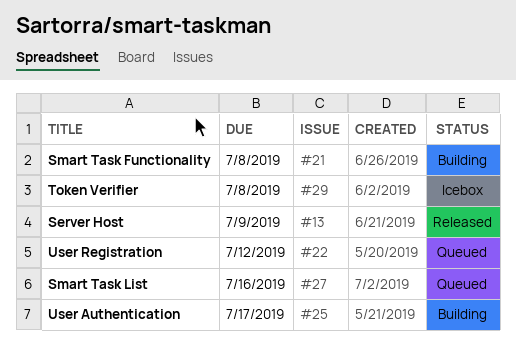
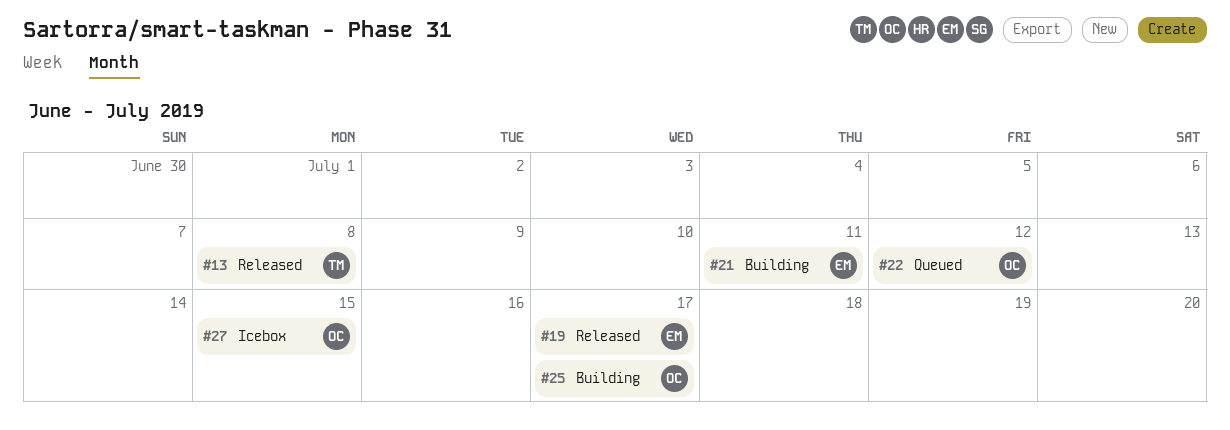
#13, due: Jul 9 -> Jul 8
#19: none -> present
#21, due: Jul 8 -> Jul 11
#27, status: Queued -> Icebox
#27, due: Jul 16 -> Jul 15
#29: present -> none

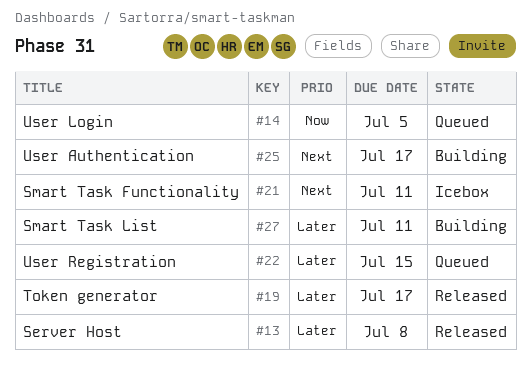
#14: none -> present
#21, status: Building -> Icebox
#22, due: Jul 12 -> Jul 15
#27, status: Icebox -> Building
#27, due: Jul 15 -> Jul 11

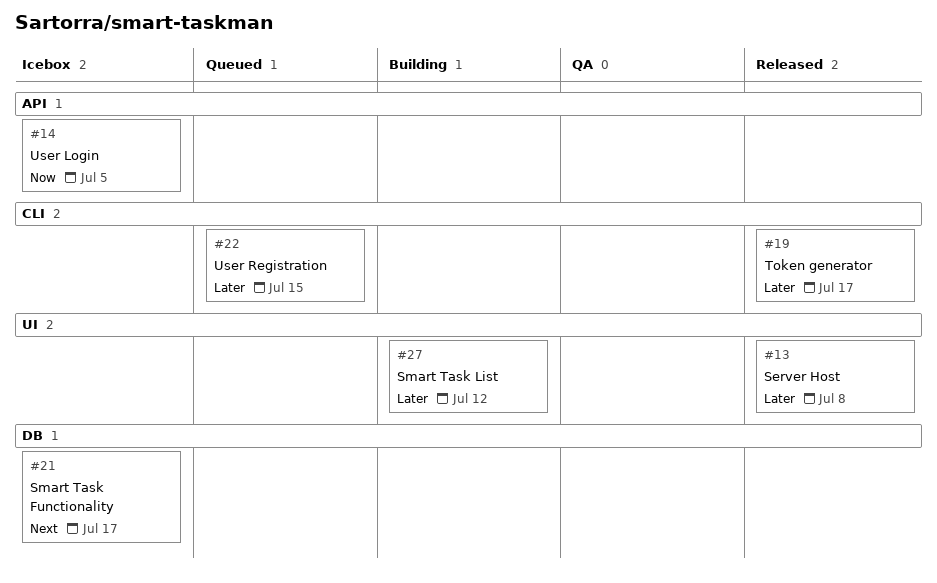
#14, status: Queued -> Icebox
#21, due: Jul 11 -> Jul 17
#25: present -> none
#27, due: Jul 11 -> Jul 12

